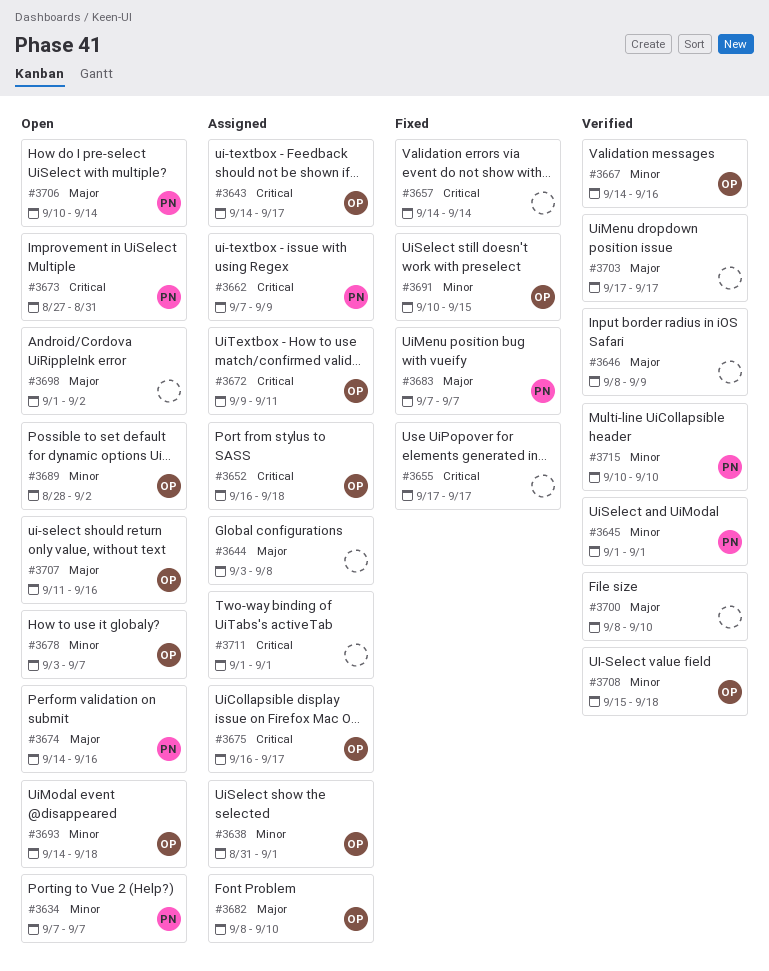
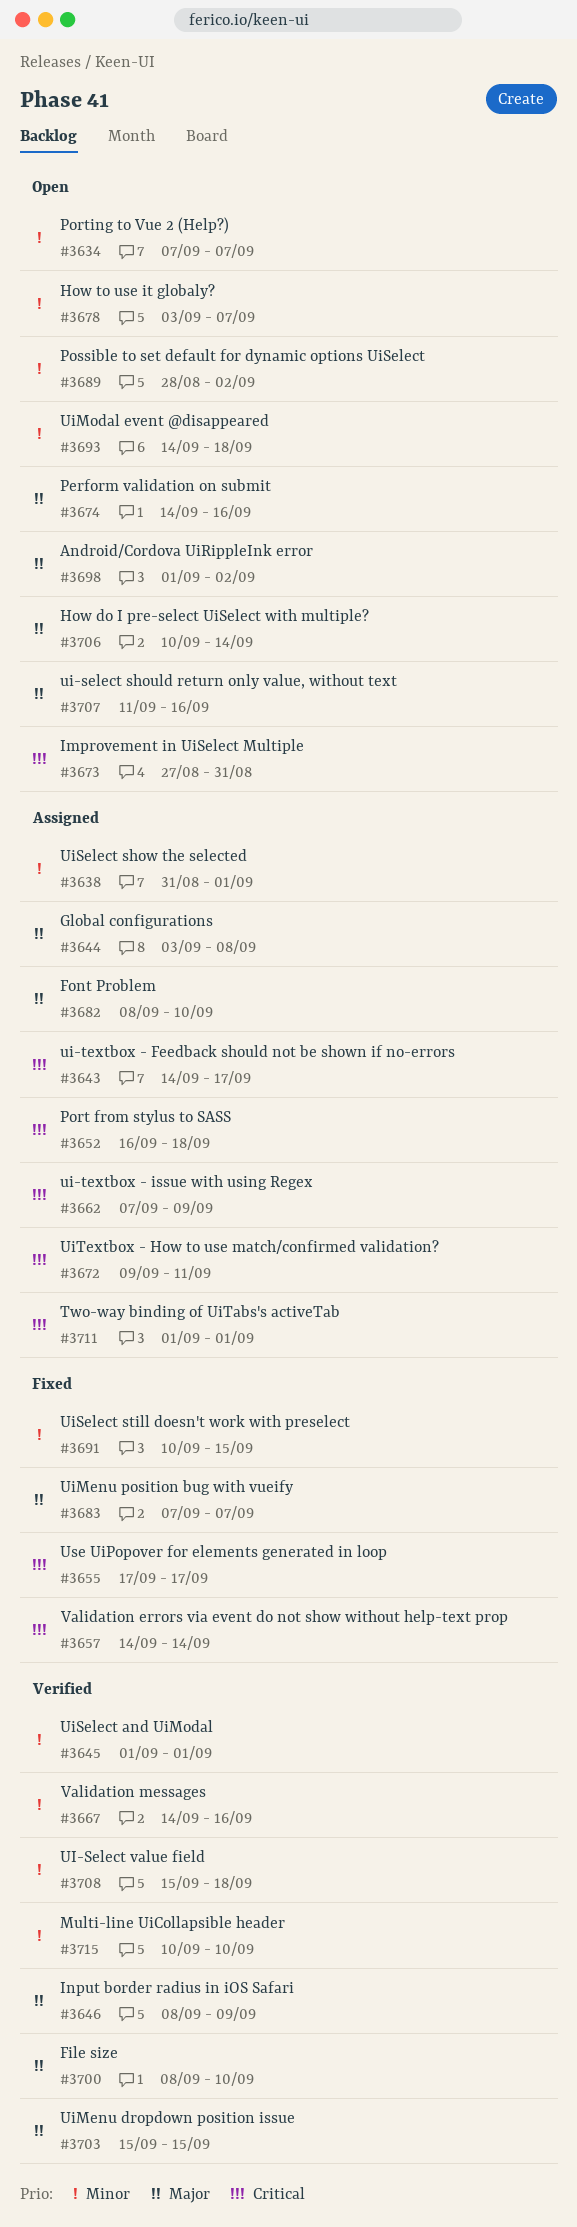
#3675: present -> none
#3703, start: Sep 17 -> Sep 15
#3703, due: Sep 17 -> Sep 15

